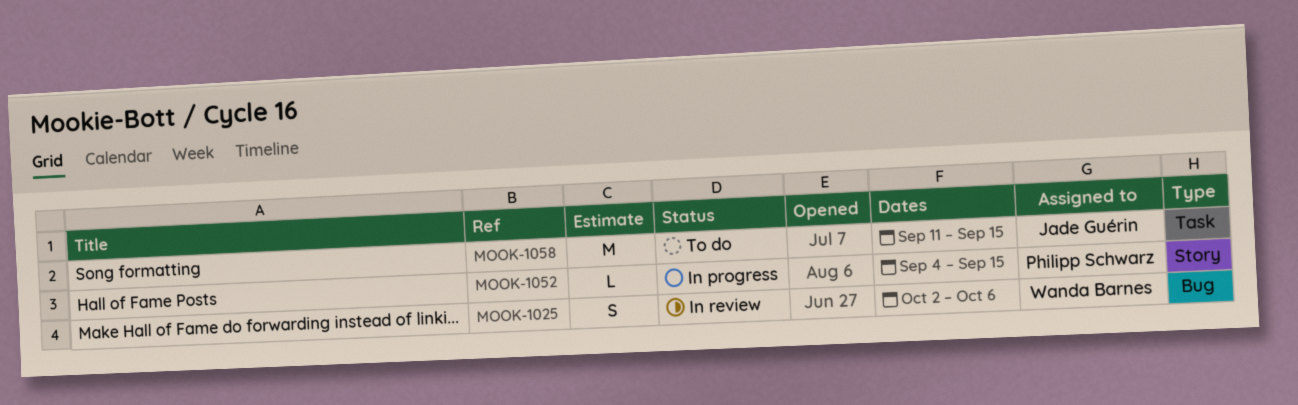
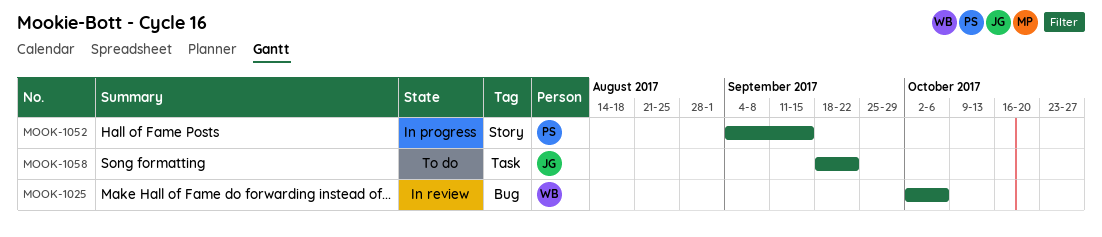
MOOK-1058, start: Sep 11 -> Sep 18
MOOK-1058, due: Sep 15 -> Sep 22

